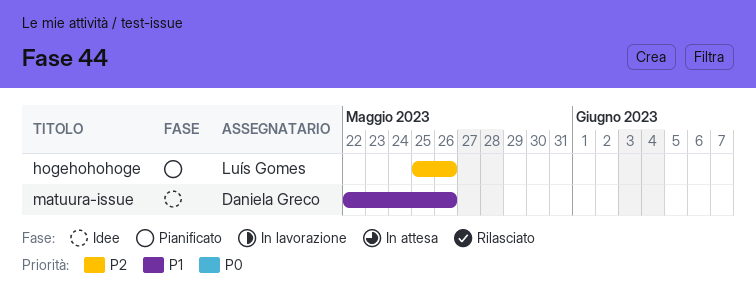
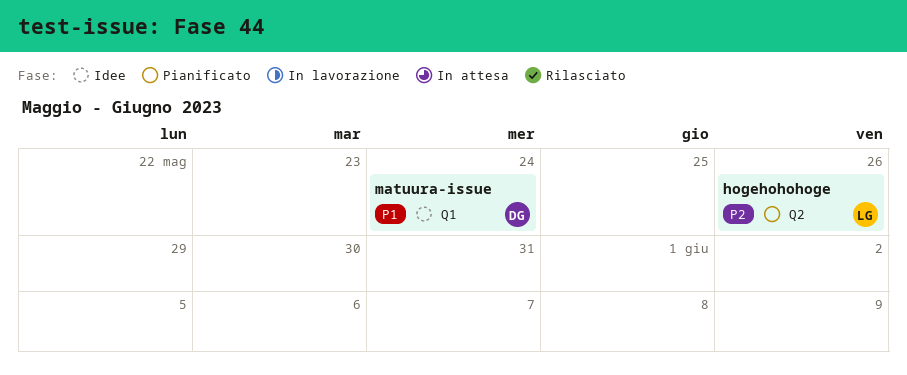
matuura-issue, due: May 26 -> May 24

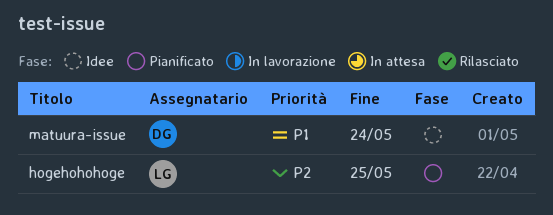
hogehohohoge, due: May 26 -> May 25

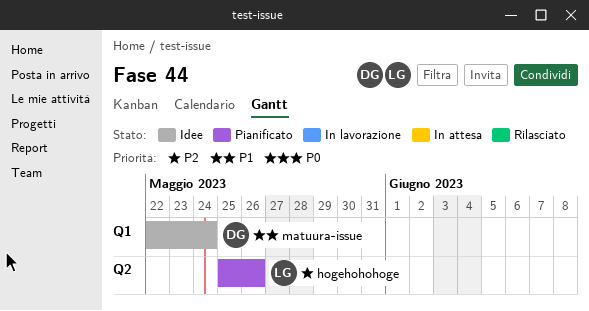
hogehohohoge, due: May 25 -> May 26

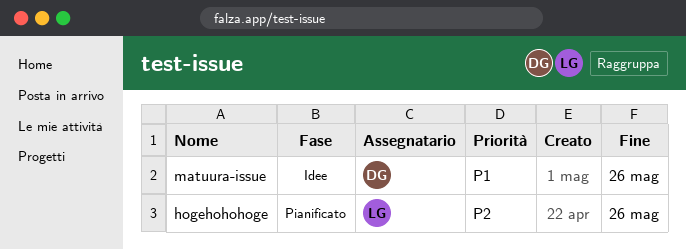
matuura-issue, due: May 24 -> May 26

